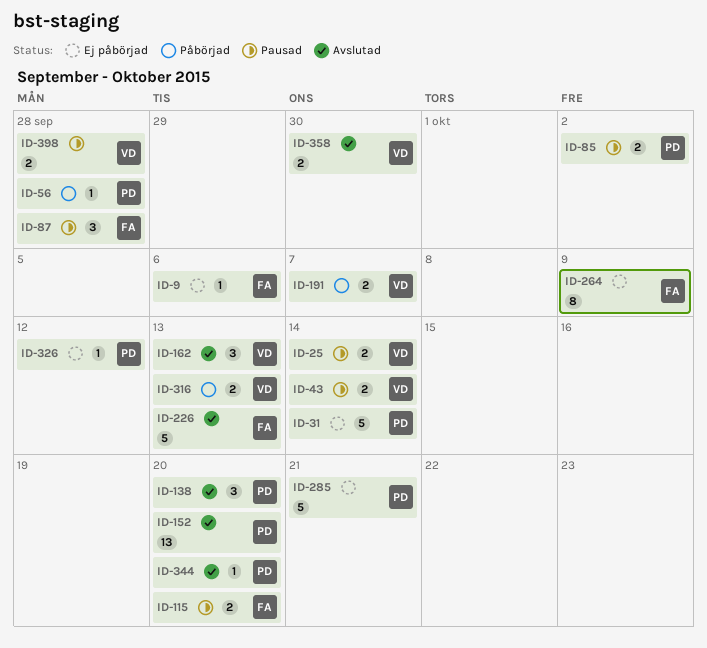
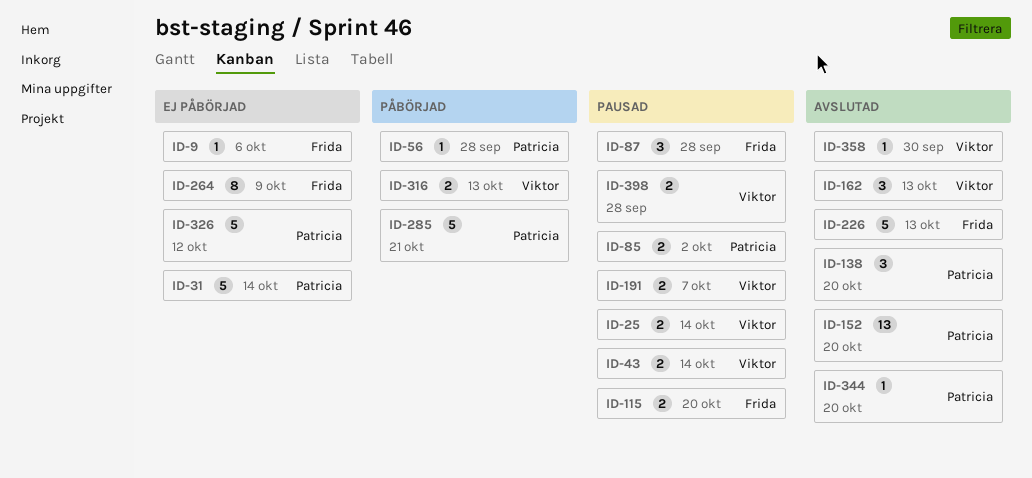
ID-191, status: Påbörjad -> Pausad
ID-285, status: Ej påbörjad -> Påbörjad
ID-326, estimate: 1 -> 5
ID-358, estimate: 2 -> 1

